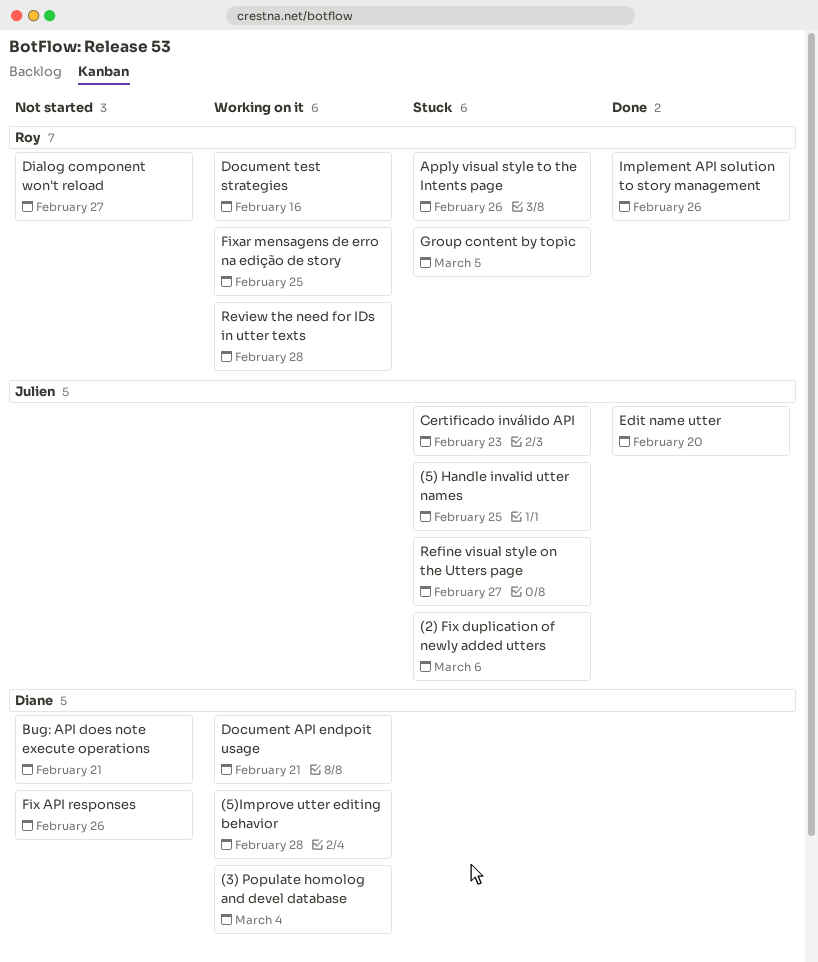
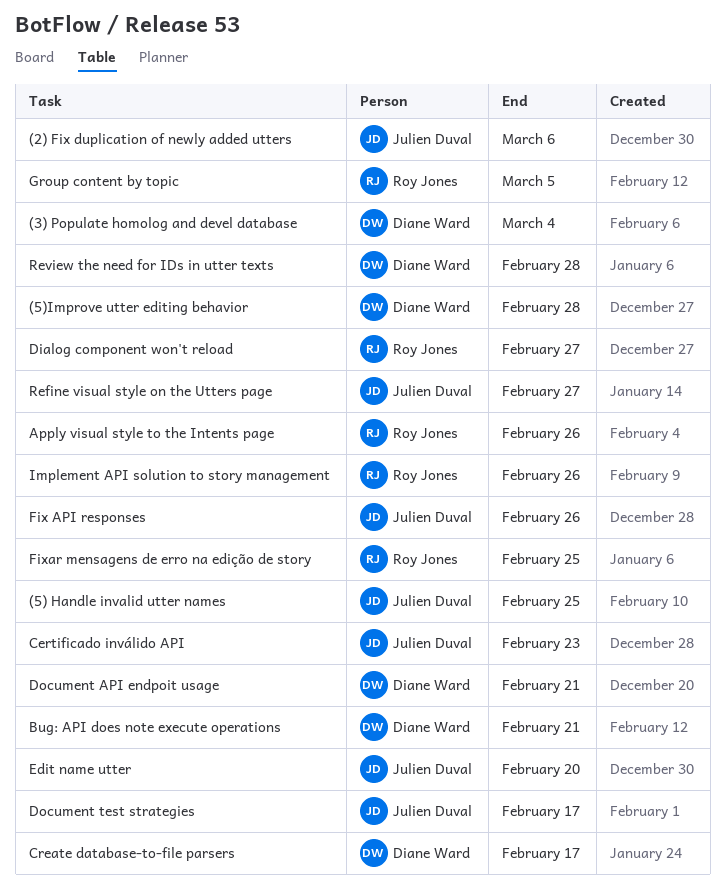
Create database-to-file parsers: none -> present
Document test strategies, owner: Roy Jones -> Julien Duval
Document test strategies, due: Feb 16 -> Feb 17
Fix API responses, owner: Diane Ward -> Julien Duval
Review the need for IDs in utter texts, owner: Roy Jones -> Diane Ward

